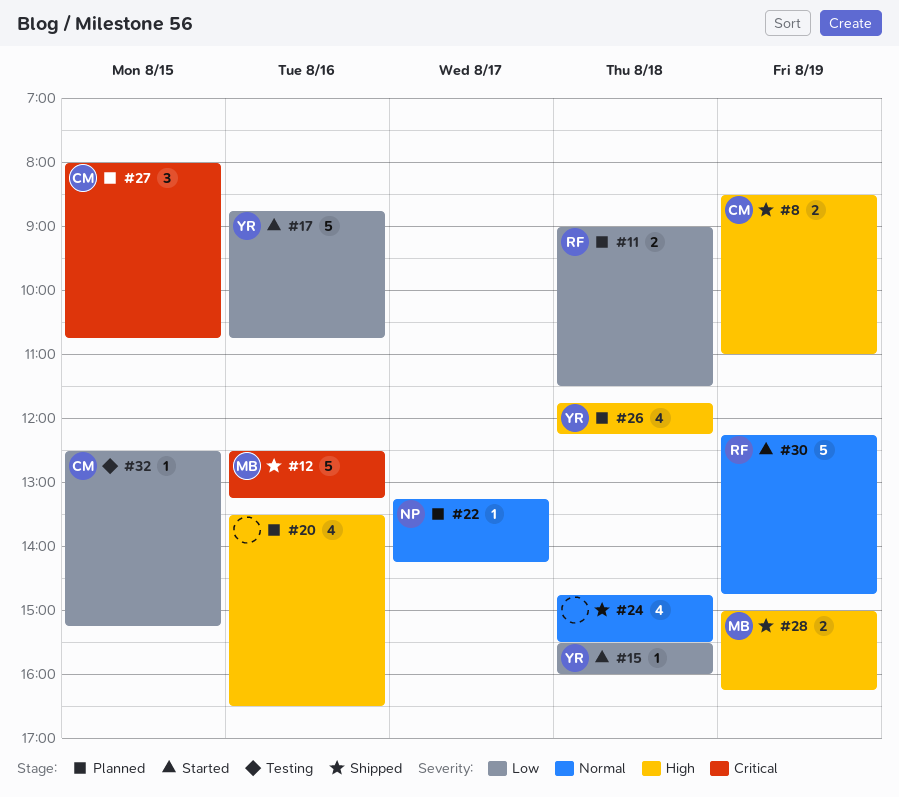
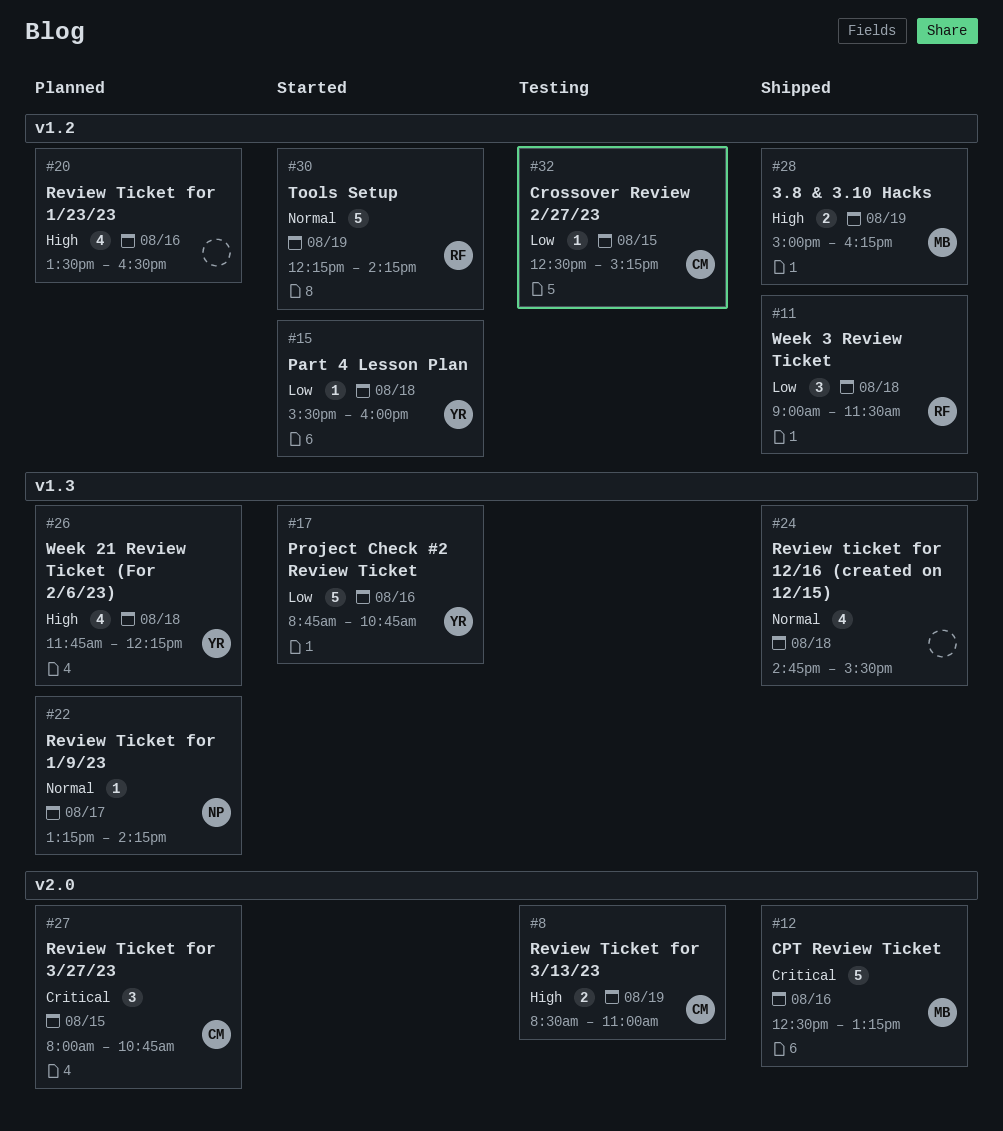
#8, status: Shipped -> Testing
#11, status: Planned -> Shipped
#11, estimate: 2 -> 3
#30, ends: 14:45 -> 14:15

